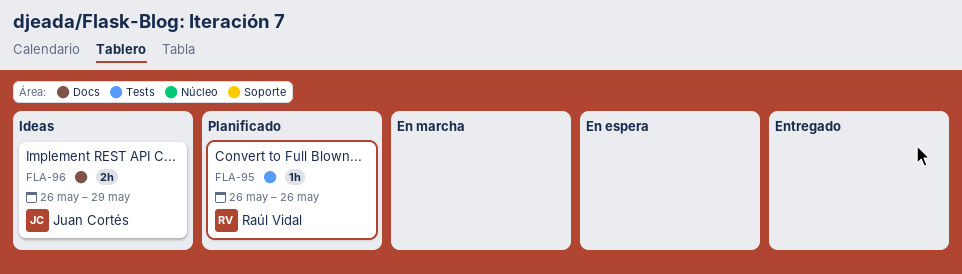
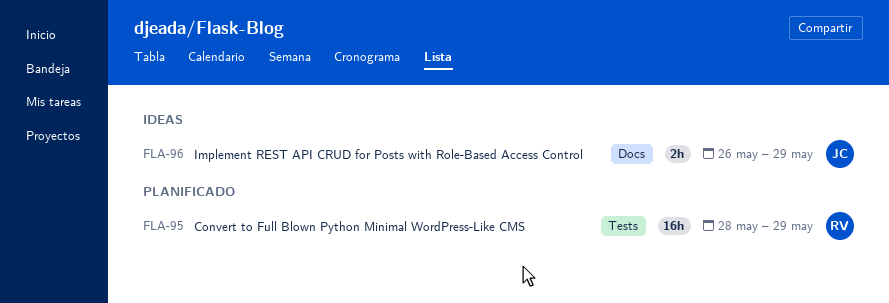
FLA-95, estimate: 1h -> 16h
FLA-95, start: May 26 -> May 28
FLA-95, due: May 26 -> May 29

